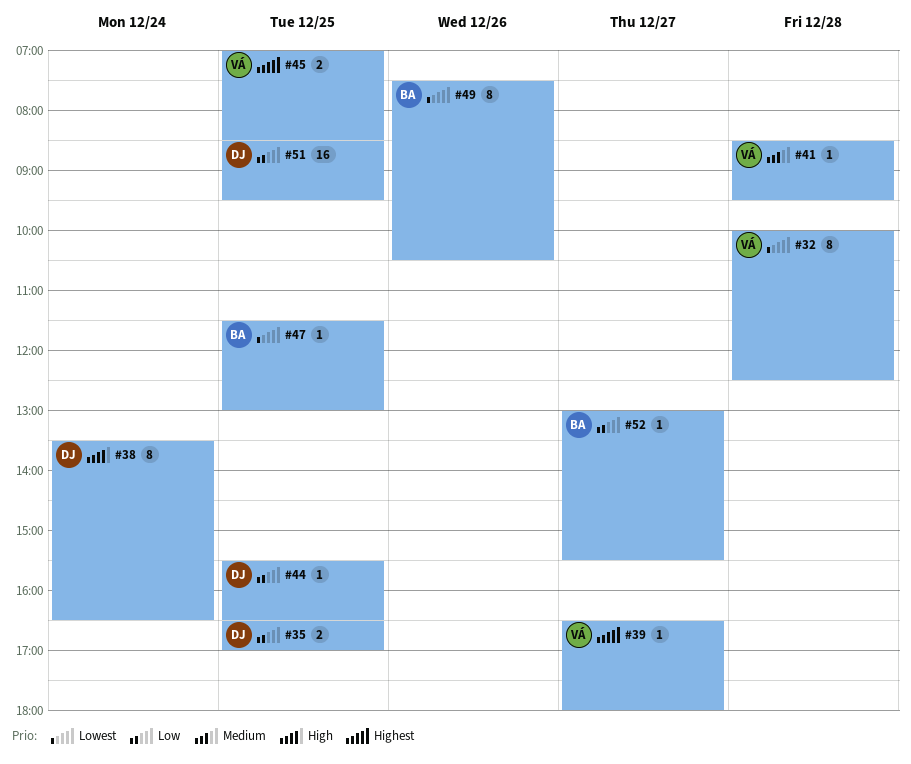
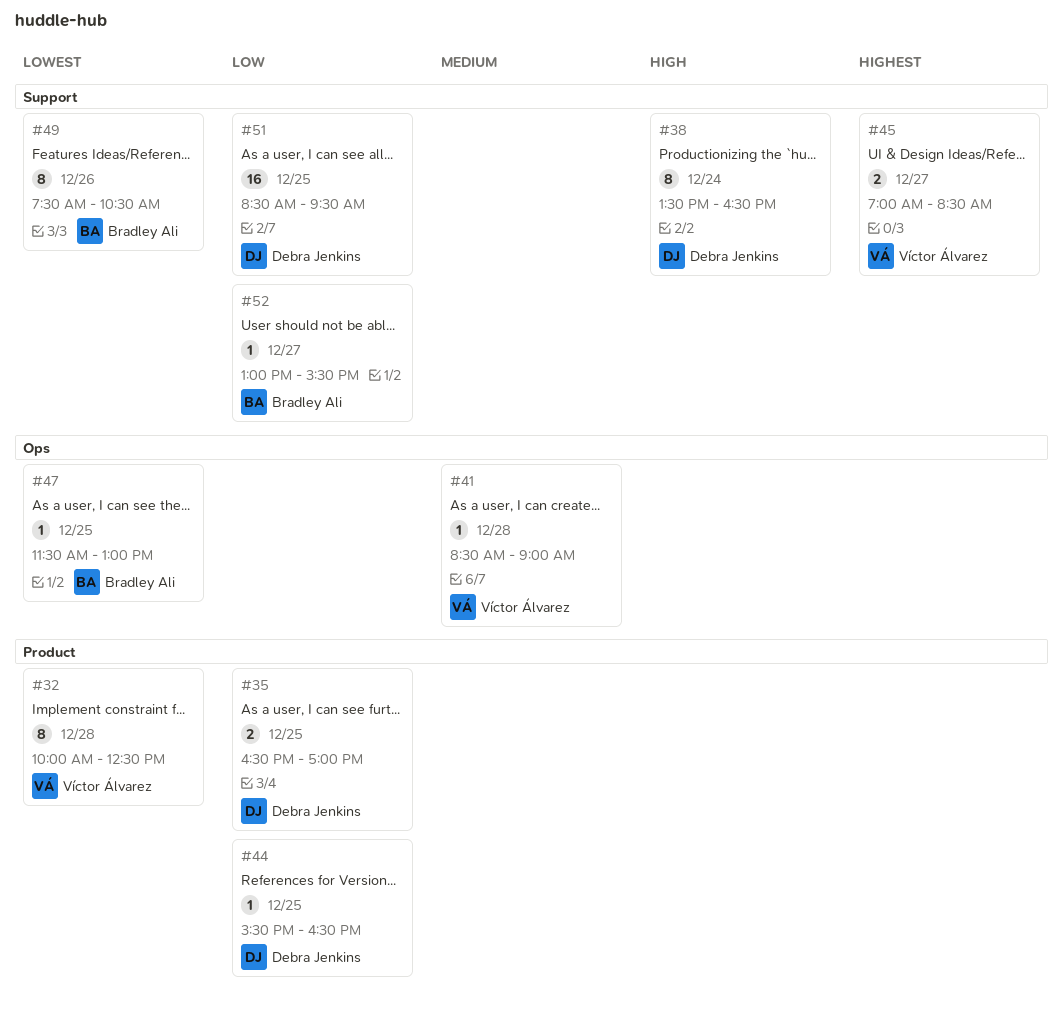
#39: present -> none
#41, ends: 09:30 -> 09:00
#45, day: Dec 25 -> Dec 27

